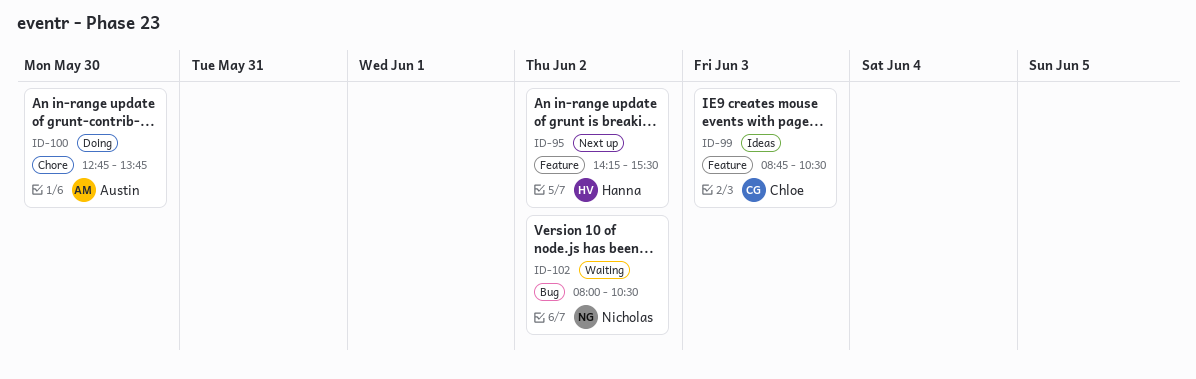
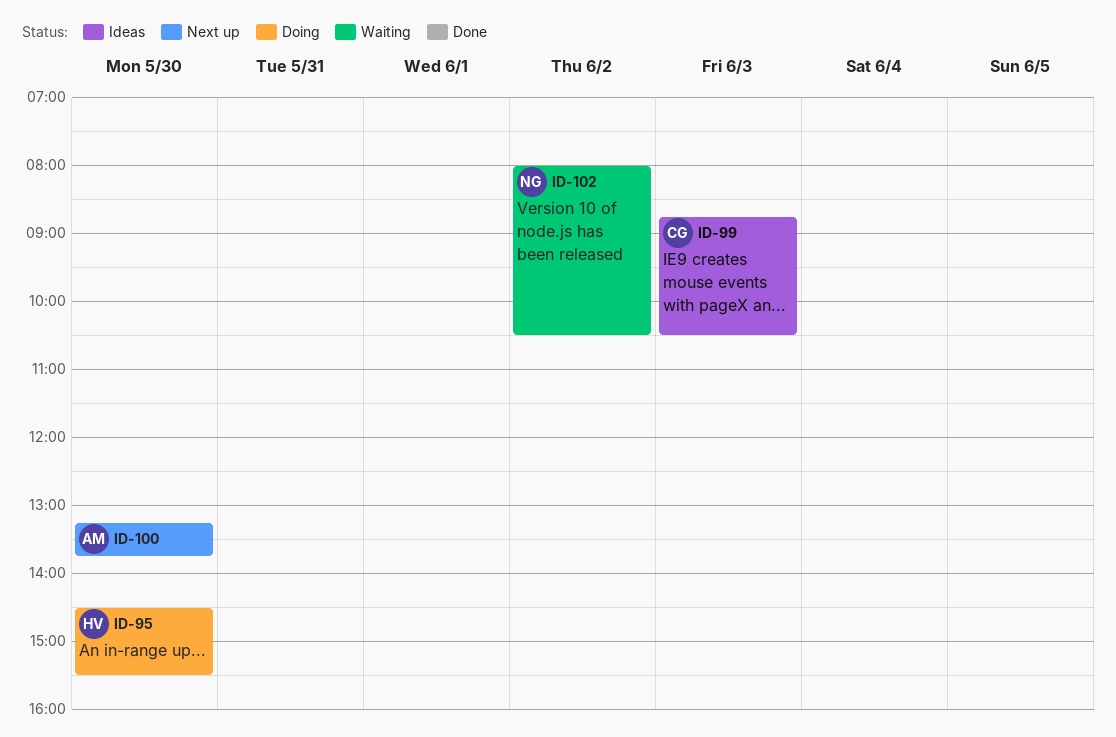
ID-95, status: Next up -> Doing
ID-95, day: Jun 2 -> May 30
ID-95, begins: 14:15 -> 14:30
ID-100, status: Doing -> Next up
ID-100, begins: 12:45 -> 13:15

